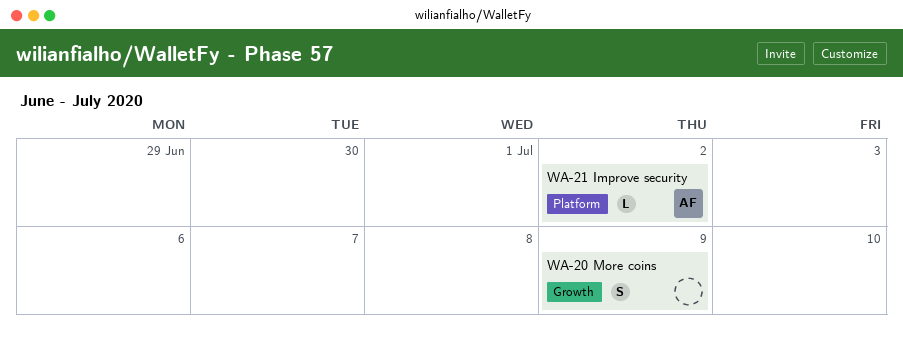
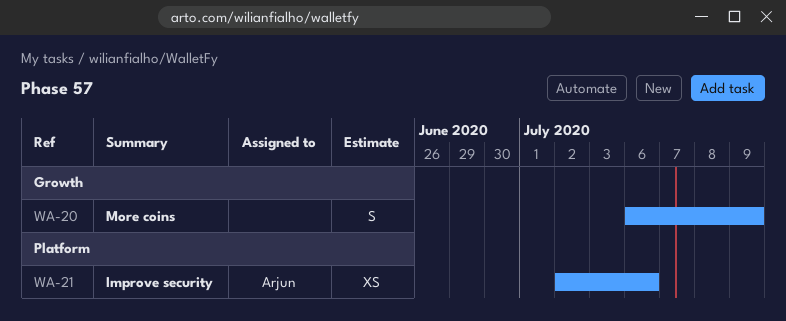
WA-21, estimate: L -> XS
WA-21, due: Jul 2 -> Jul 6

